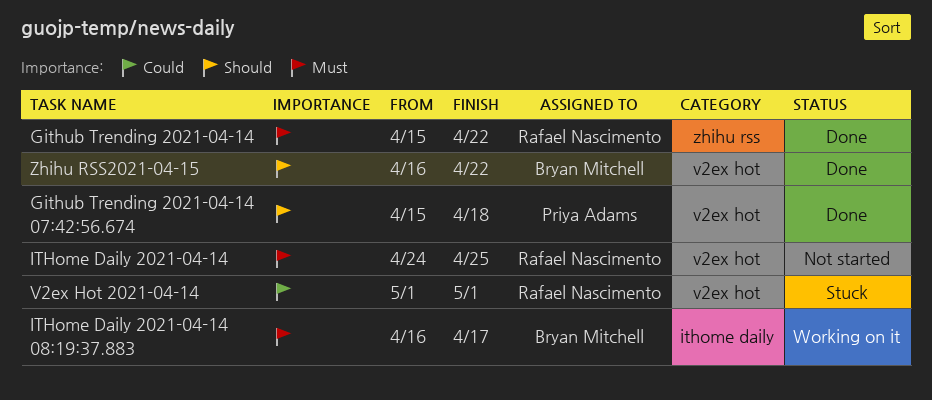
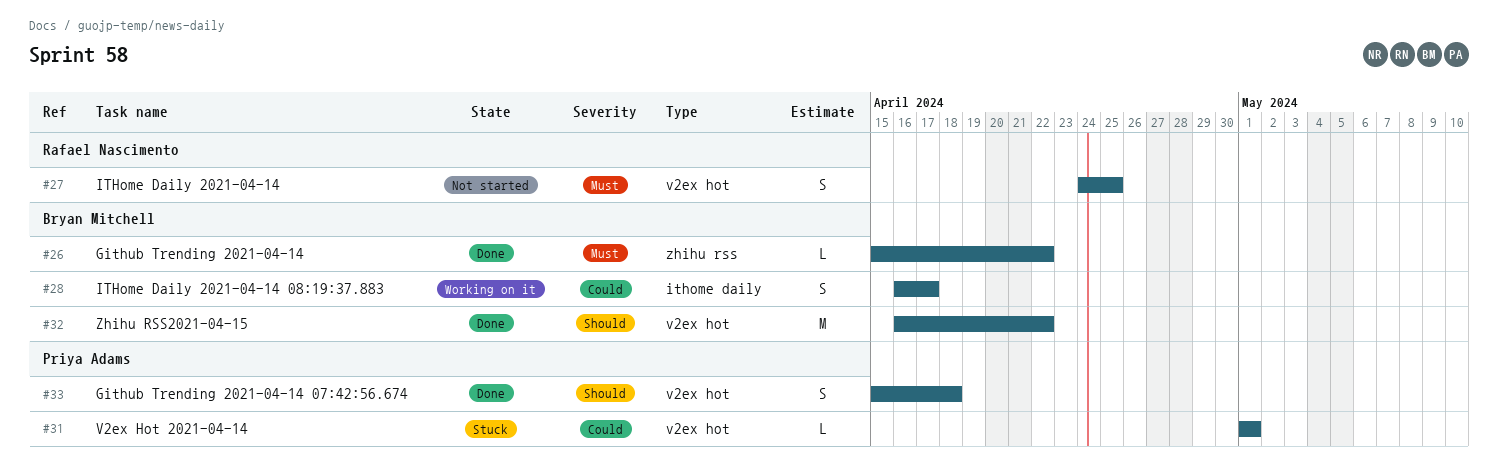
Github Trending 2021-04-14, owner: Rafael Nascimento -> Bryan Mitchell
ITHome Daily 2021-04-14 08:19:37.883, priority: Must -> Could
V2ex Hot 2021-04-14, owner: Rafael Nascimento -> Priya Adams

